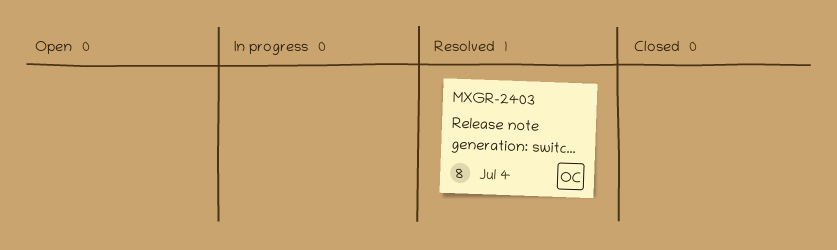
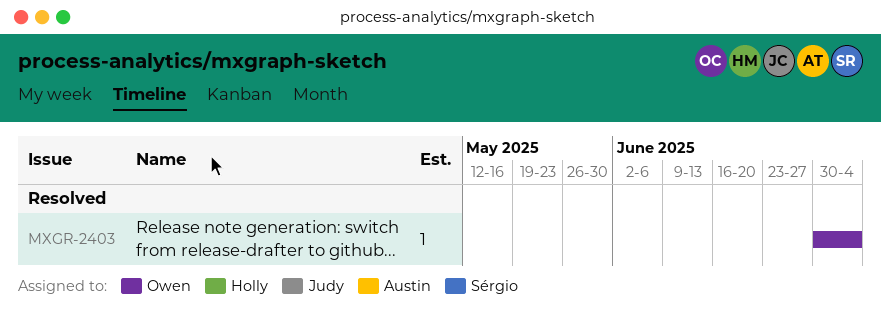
MXGR-2403, estimate: 8 -> 1

